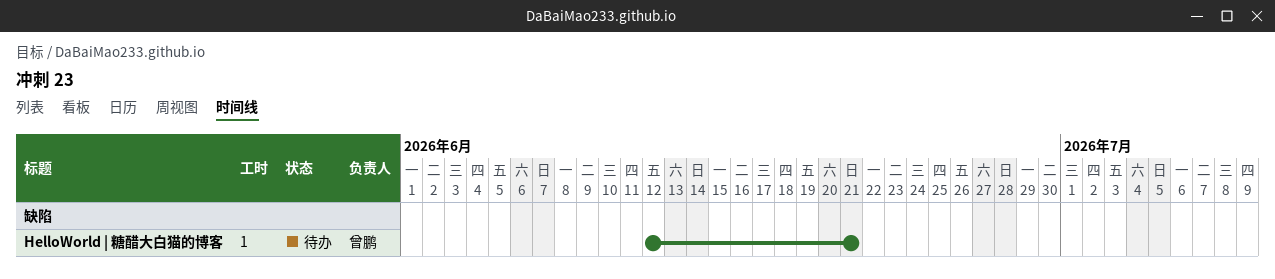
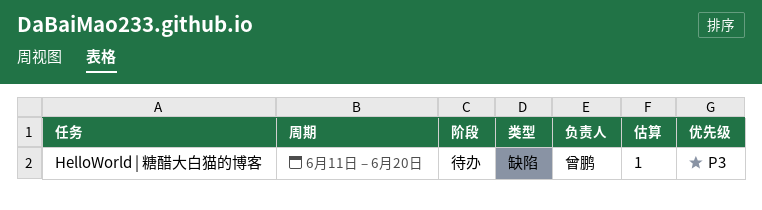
HelloWorld | 糖醋大白猫的博客, start: Jun 12 -> Jun 11
HelloWorld | 糖醋大白猫的博客, due: Jun 21 -> Jun 20

